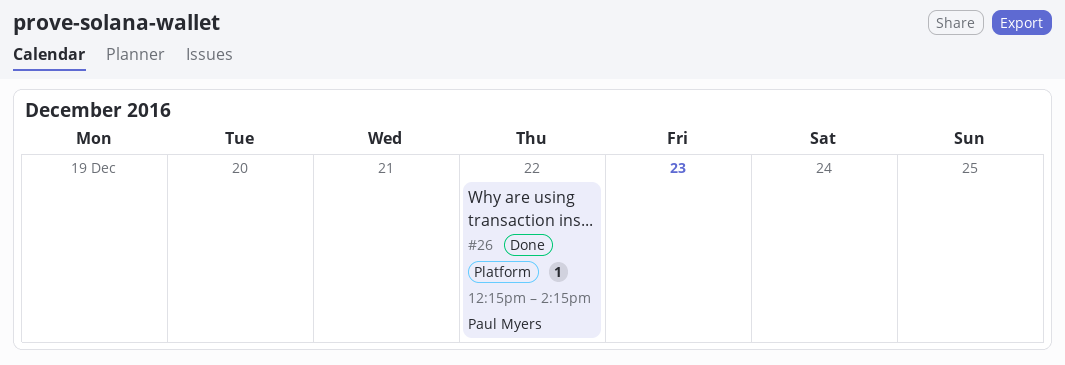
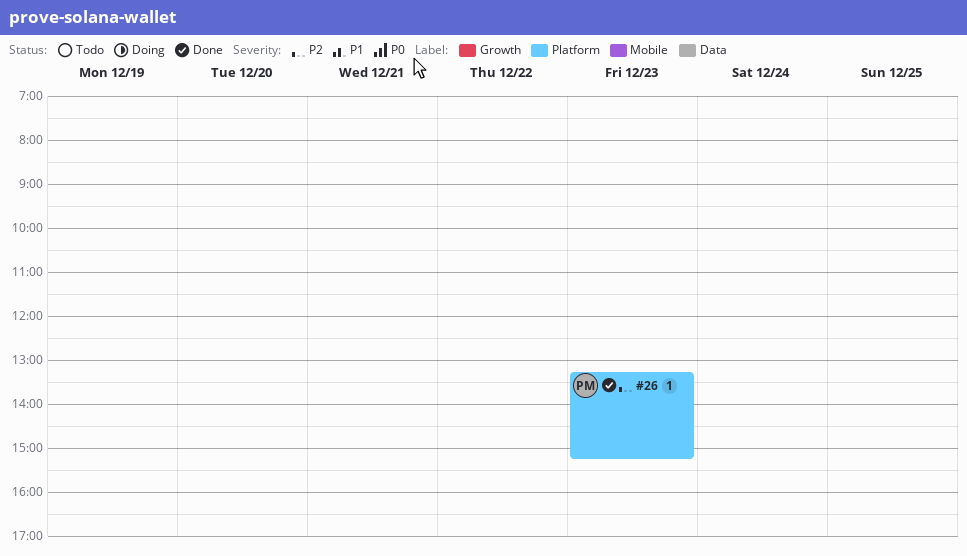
#26, day: Dec 22 -> Dec 23
#26, begins: 12:15 -> 13:15
#26, ends: 14:15 -> 15:15

